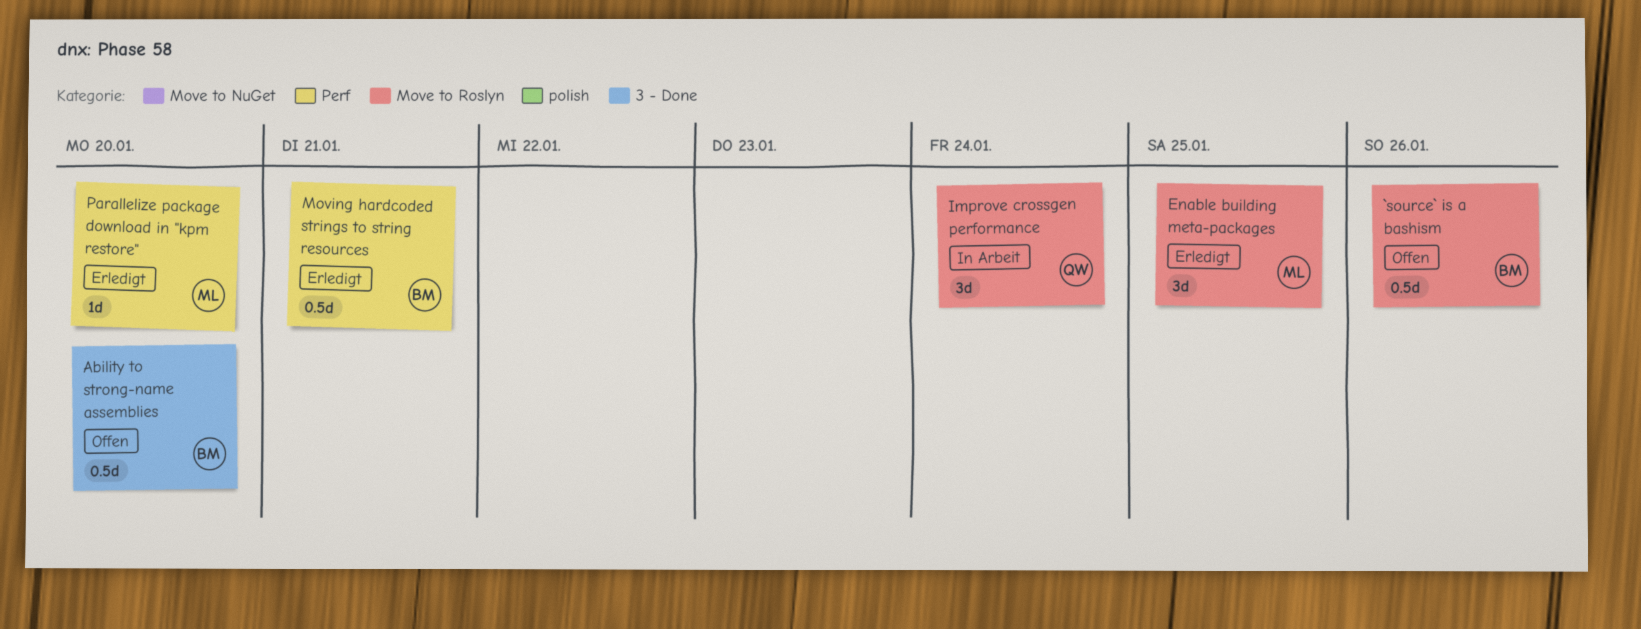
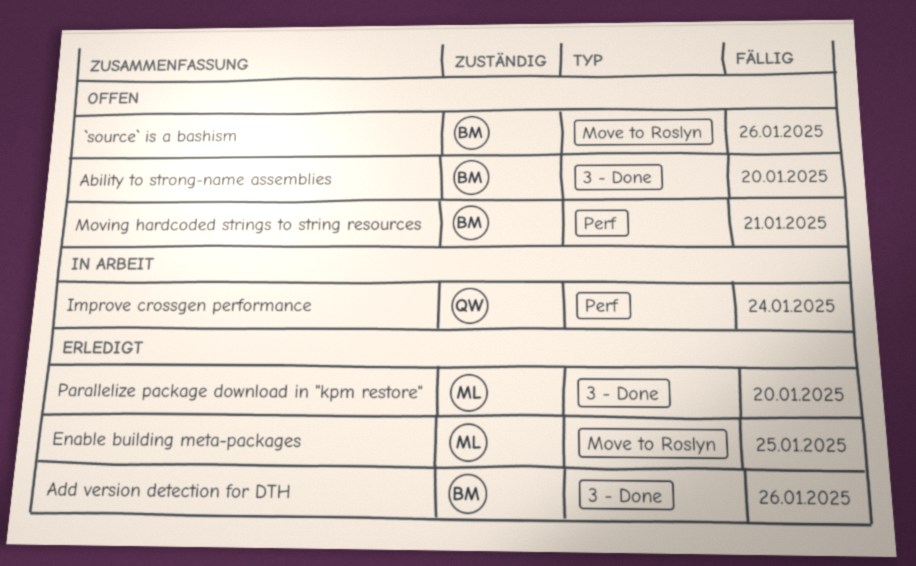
Add version detection for DTH: none -> present
Improve crossgen performance, label: Move to Roslyn -> Perf
Moving hardcoded strings to string resources, status: Erledigt -> Offen
Parallelize package download in "kpm restore", label: Perf -> 3 - Done

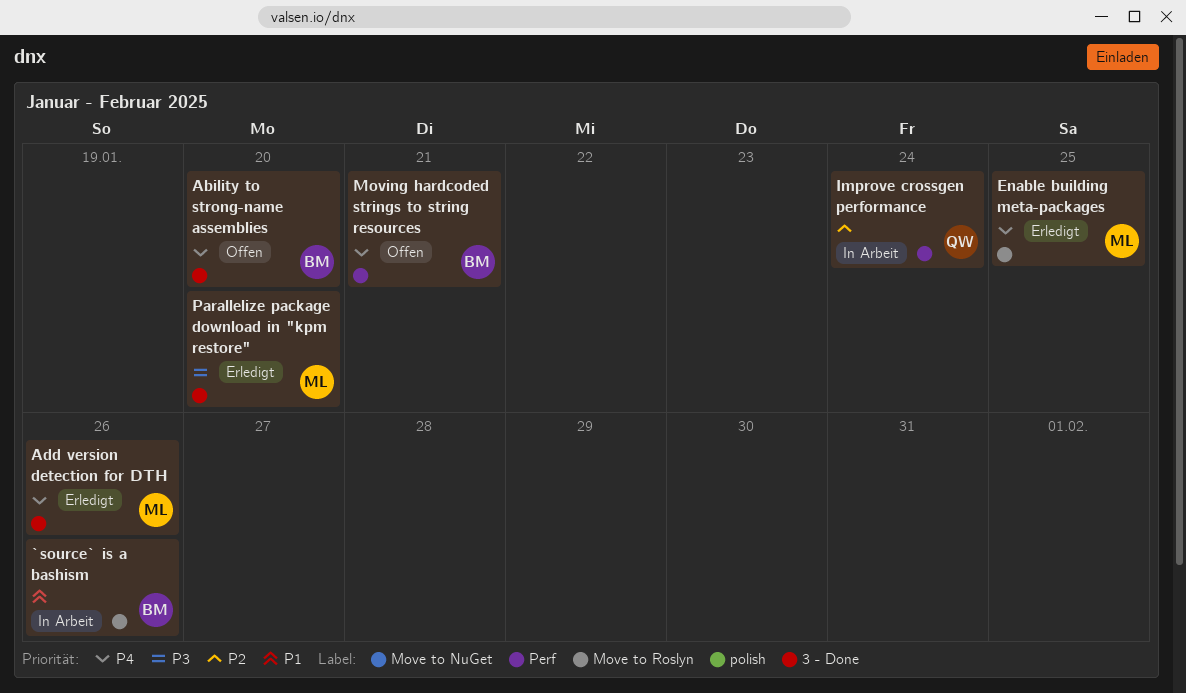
`source` is a bashism, status: Offen -> In Arbeit
Add version detection for DTH, owner: BM -> ML

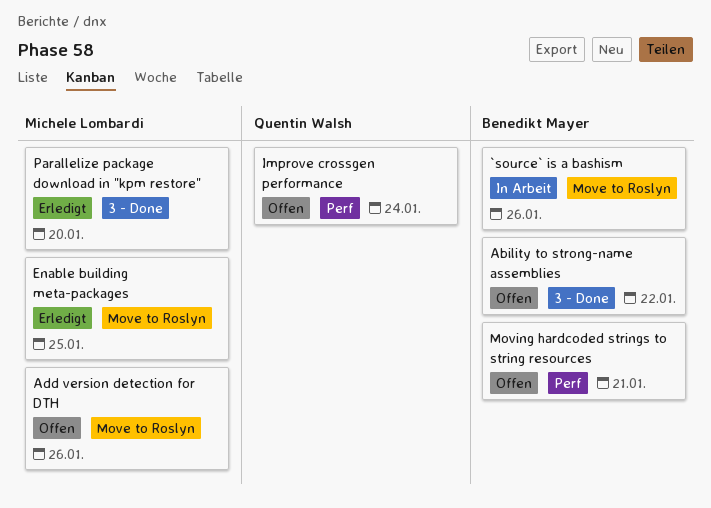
Ability to strong-name assemblies, due: Jan 20 -> Jan 22
Add version detection for DTH, status: Erledigt -> Offen
Add version detection for DTH, label: 3 - Done -> Move to Roslyn
Improve crossgen performance, status: In Arbeit -> Offen

